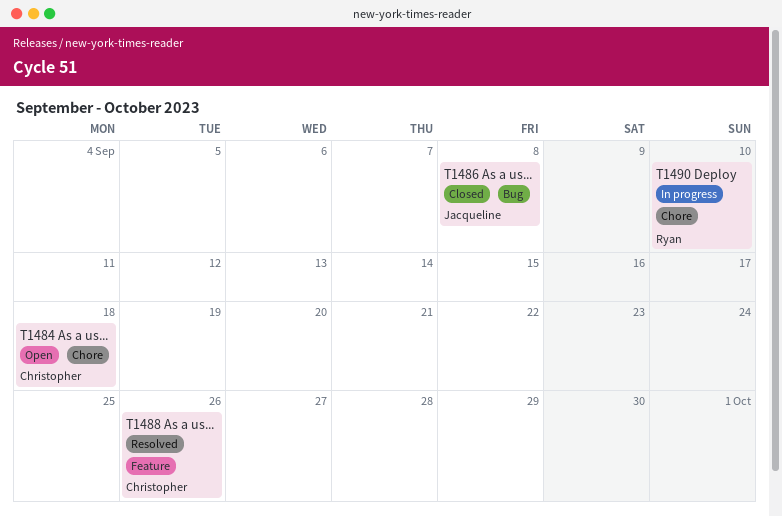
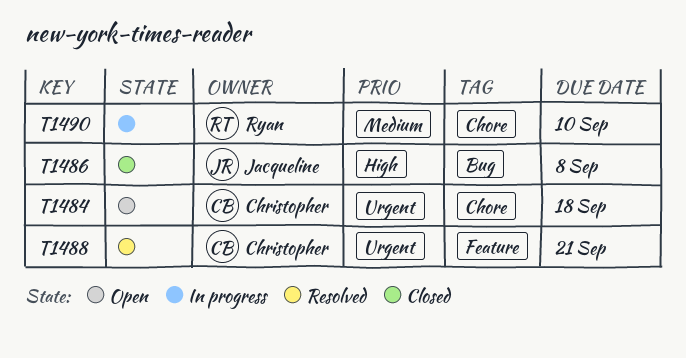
T1488, due: Sep 26 -> Sep 21

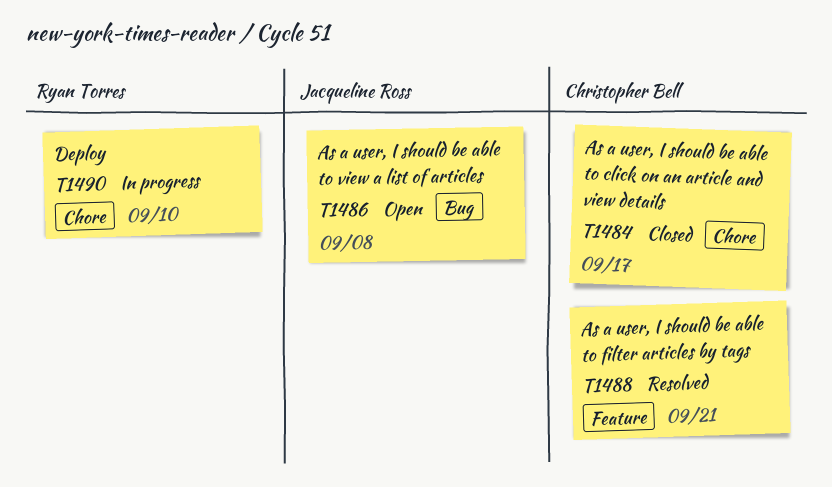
T1484, status: Open -> Closed
T1484, due: Sep 18 -> Sep 17
T1486, status: Closed -> Open

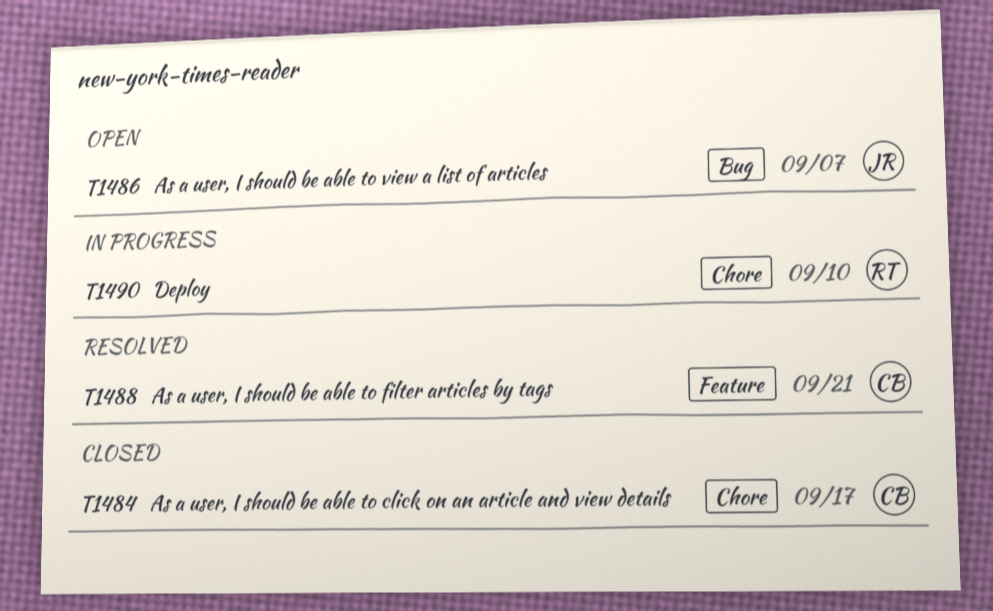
T1486, due: Sep 8 -> Sep 7

